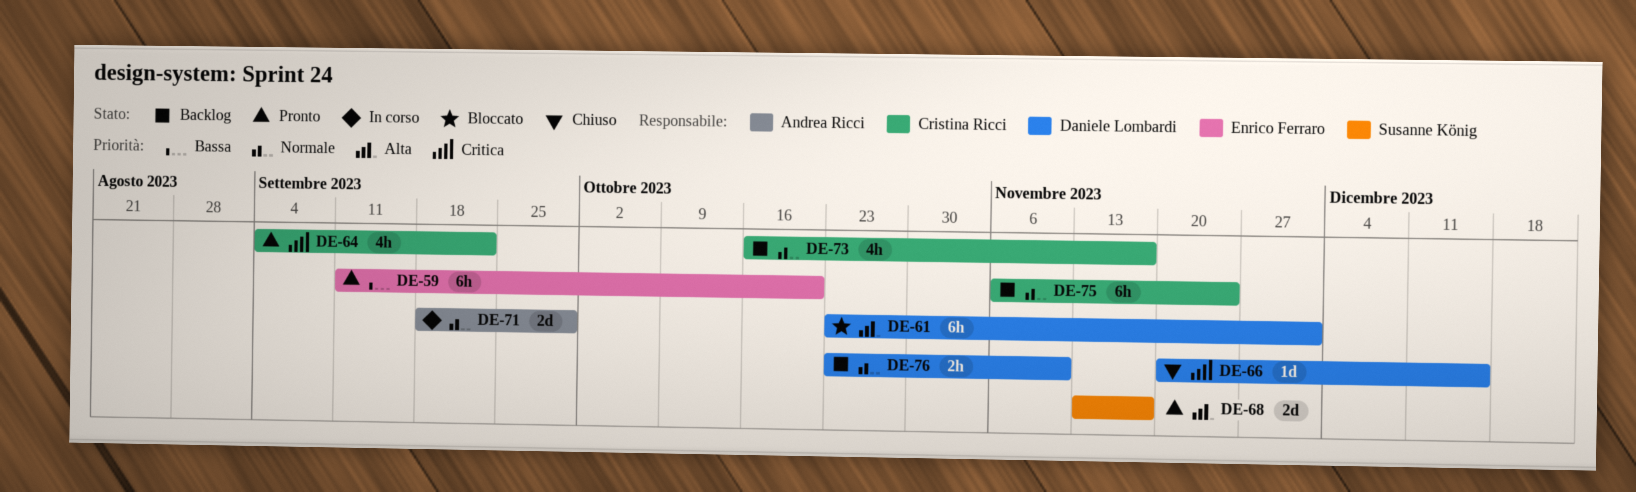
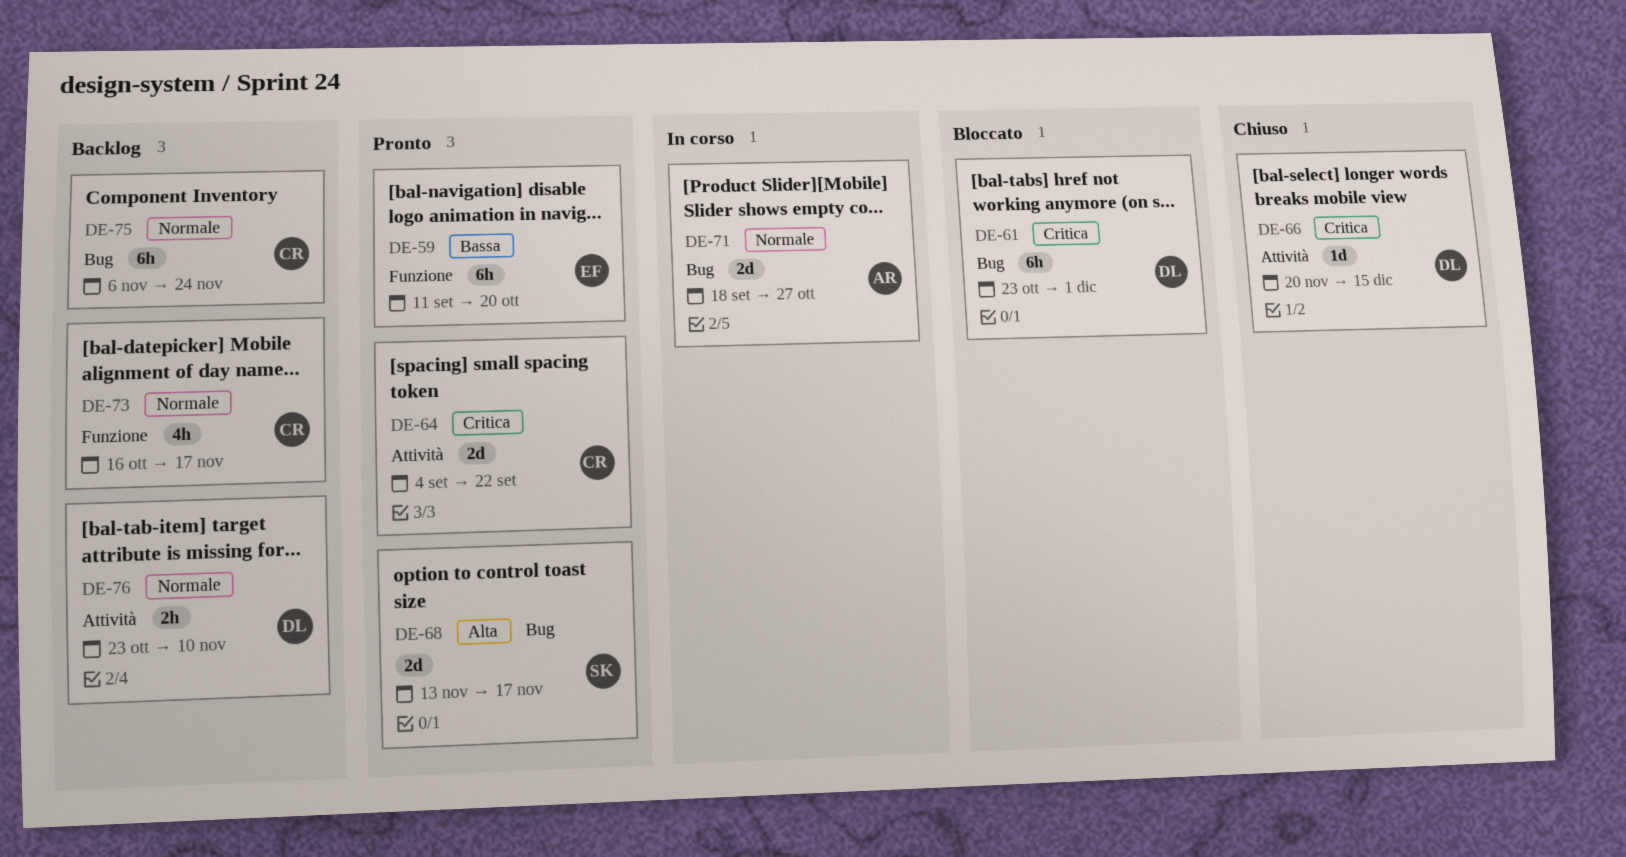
DE-61, priority: Alta -> Critica
DE-64, estimate: 4h -> 2d
DE-71, due: Sep 29 -> Oct 27

